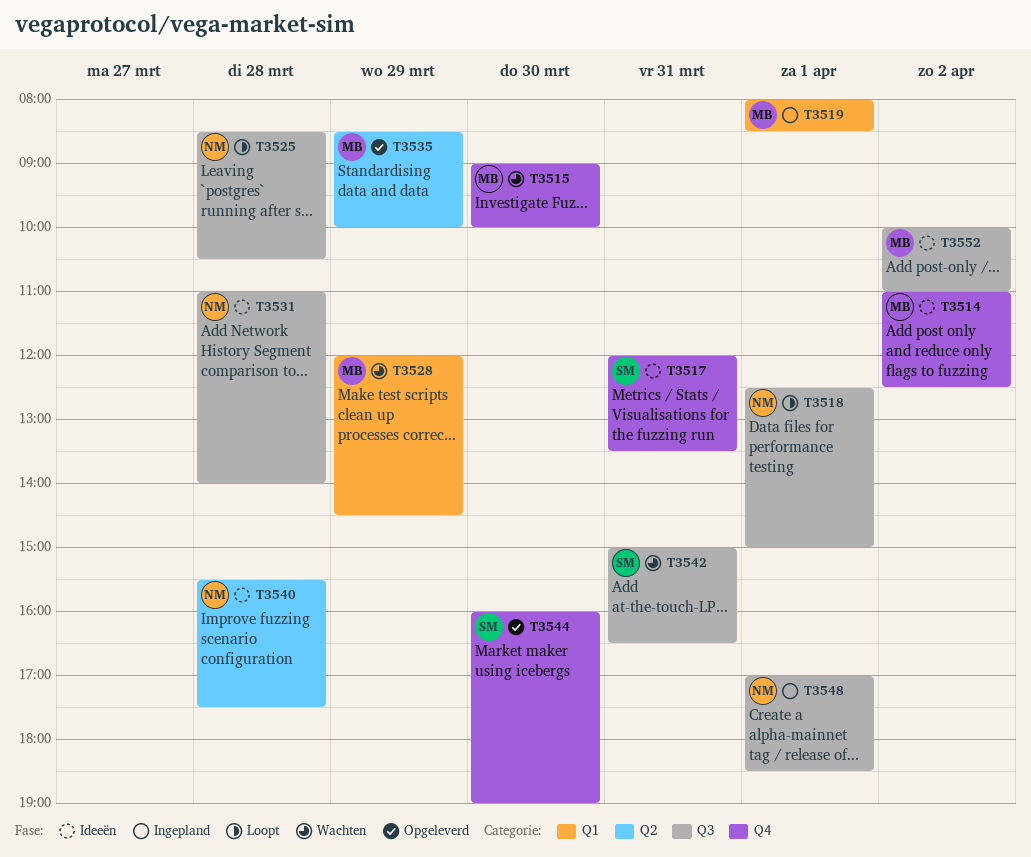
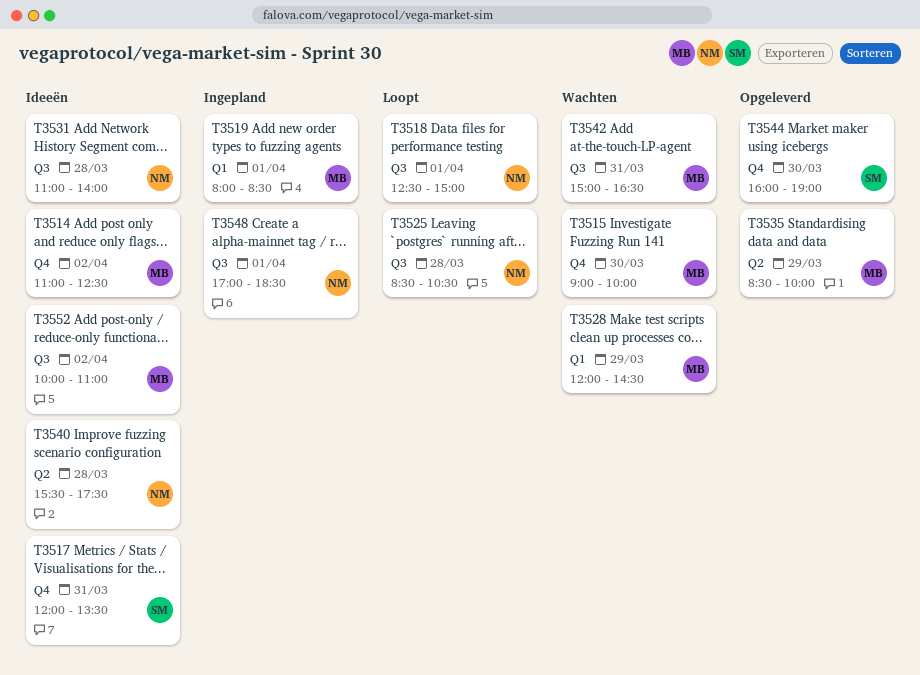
T3542, owner: SM -> MB

